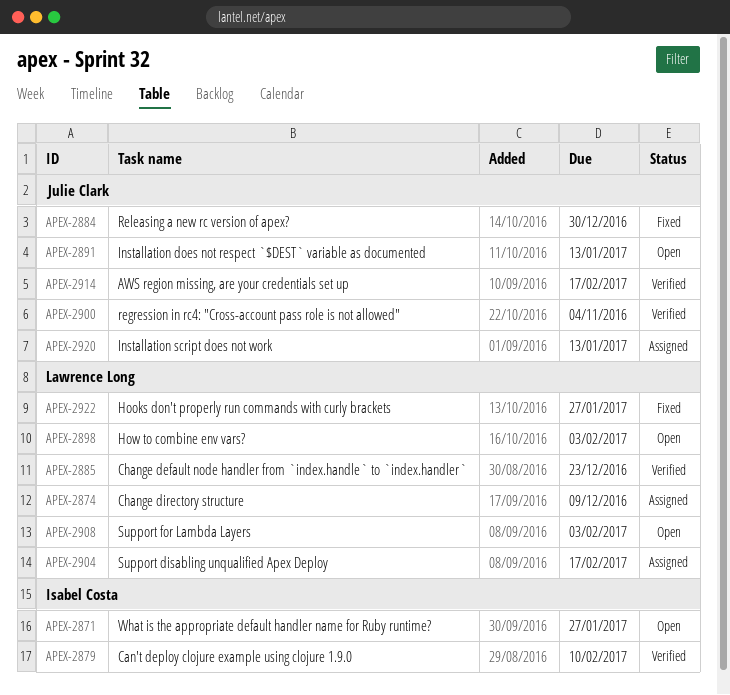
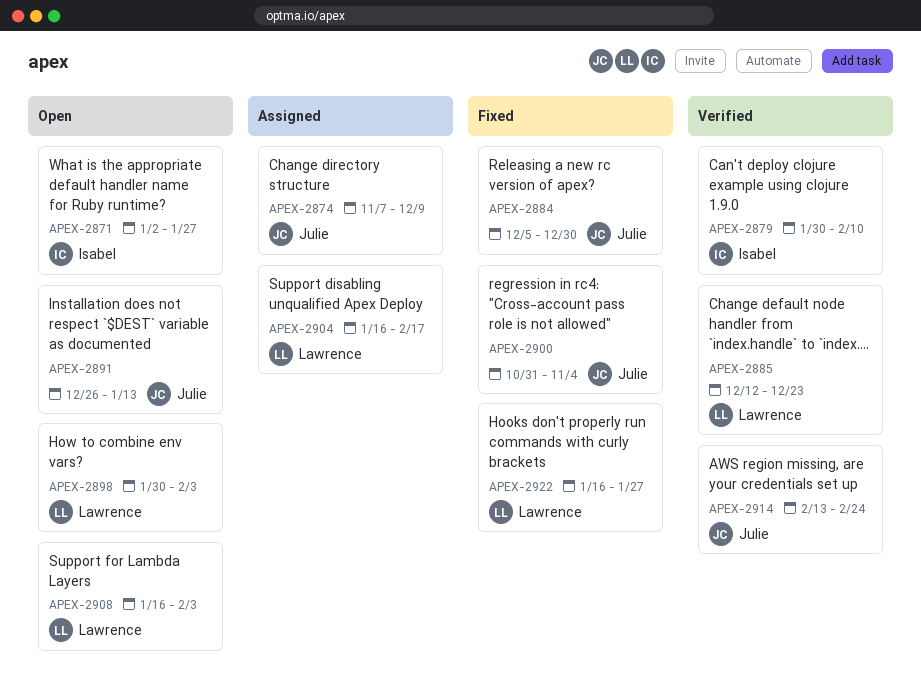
APEX-2874, owner: Lawrence Long -> Julie Clark
APEX-2900, status: Verified -> Fixed
APEX-2914, due: Feb 17 -> Feb 24
APEX-2920: present -> none

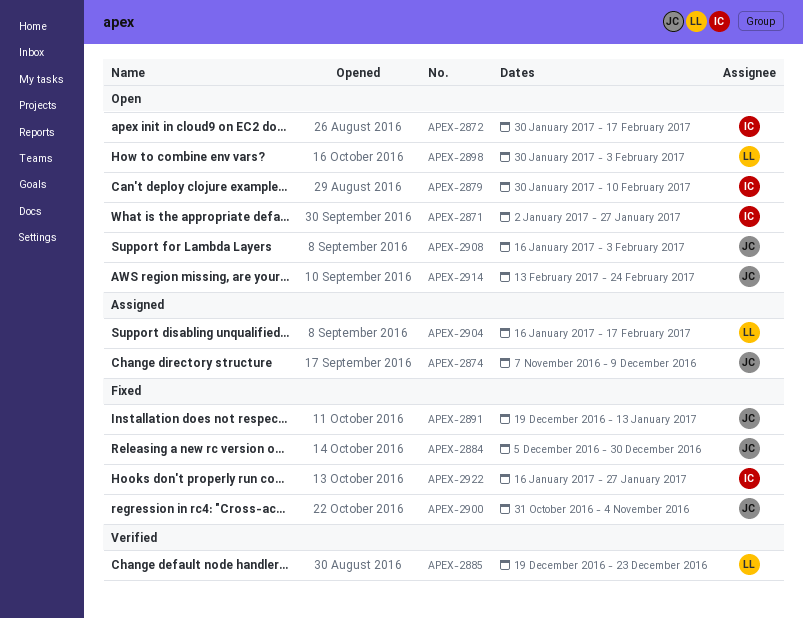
APEX-2872: none -> present
APEX-2879, status: Verified -> Open
APEX-2885, start: Dec 12 -> Dec 19
APEX-2891, status: Open -> Fixed
APEX-2891, start: Dec 26 -> Dec 19
APEX-2908, owner: Lawrence -> Julie
APEX-2914, status: Verified -> Open
APEX-2922, owner: Lawrence -> Isabel

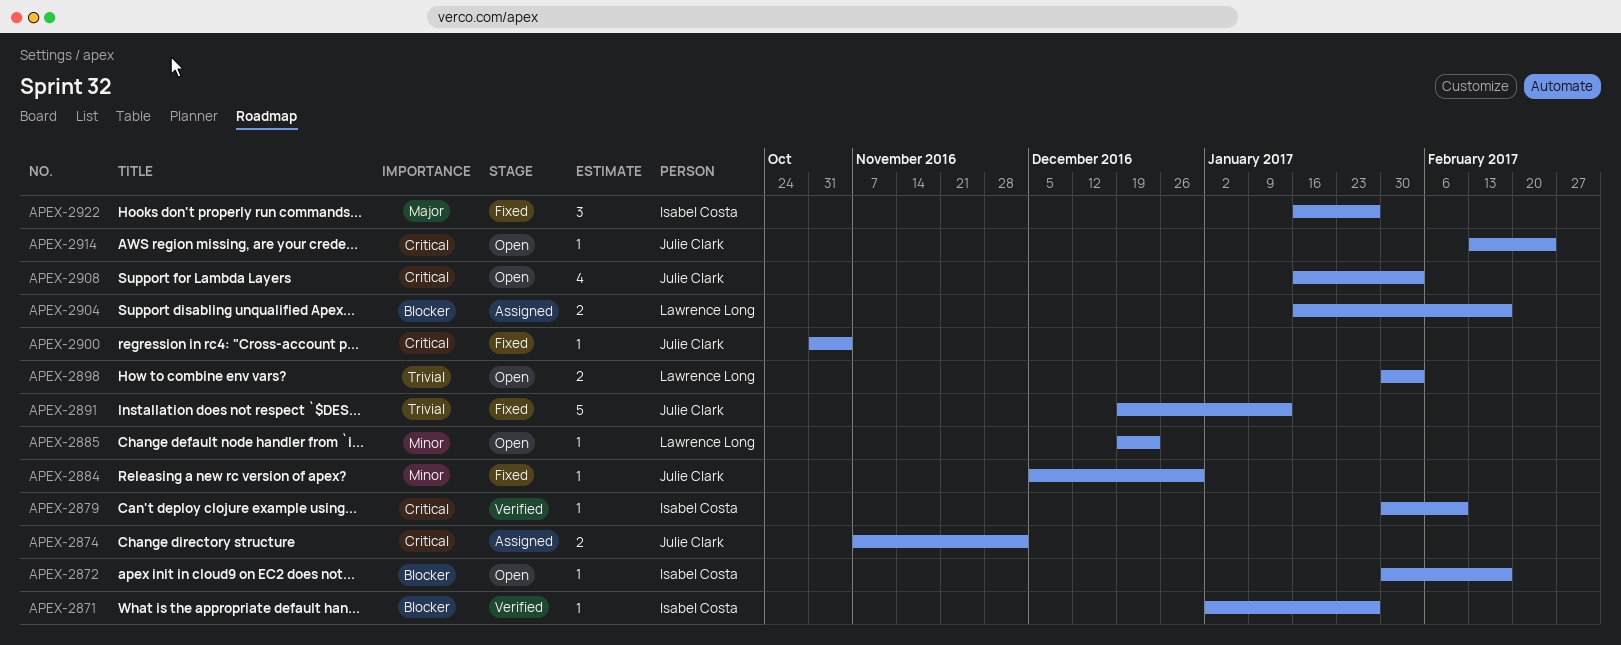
APEX-2871, status: Open -> Verified
APEX-2874, due: Dec 9 -> Dec 2
APEX-2879, status: Open -> Verified
APEX-2885, status: Verified -> Open

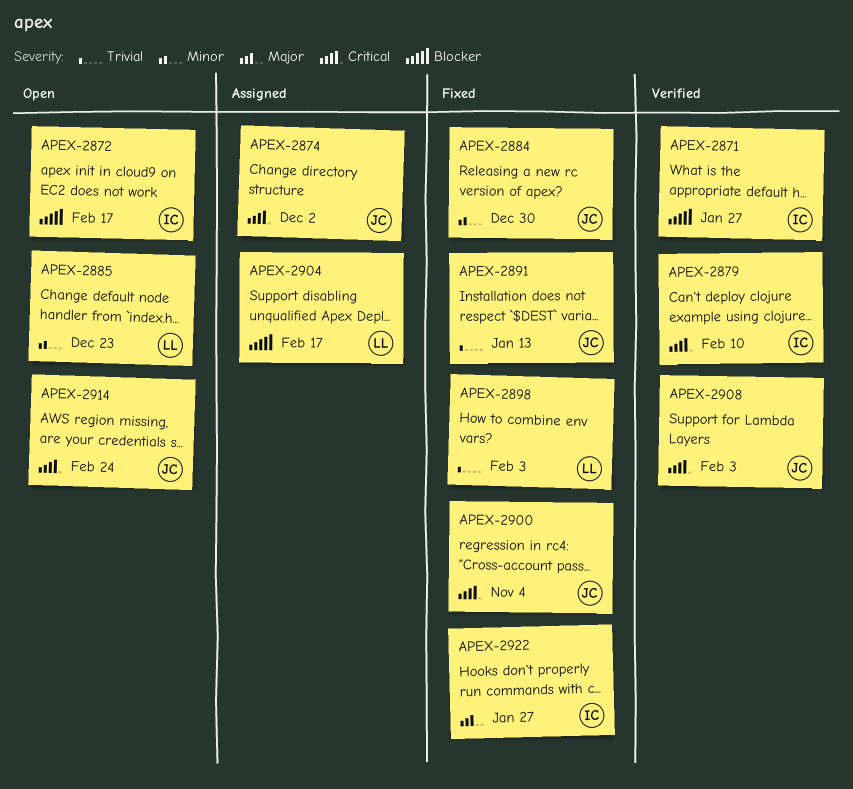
APEX-2898, status: Open -> Fixed
APEX-2908, status: Open -> Verified

